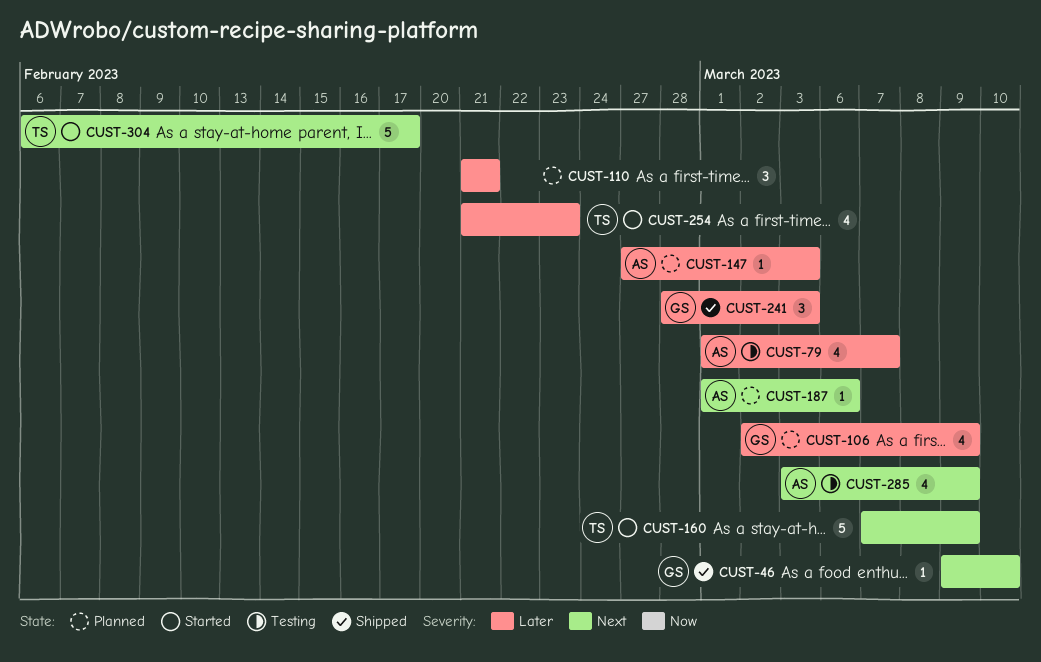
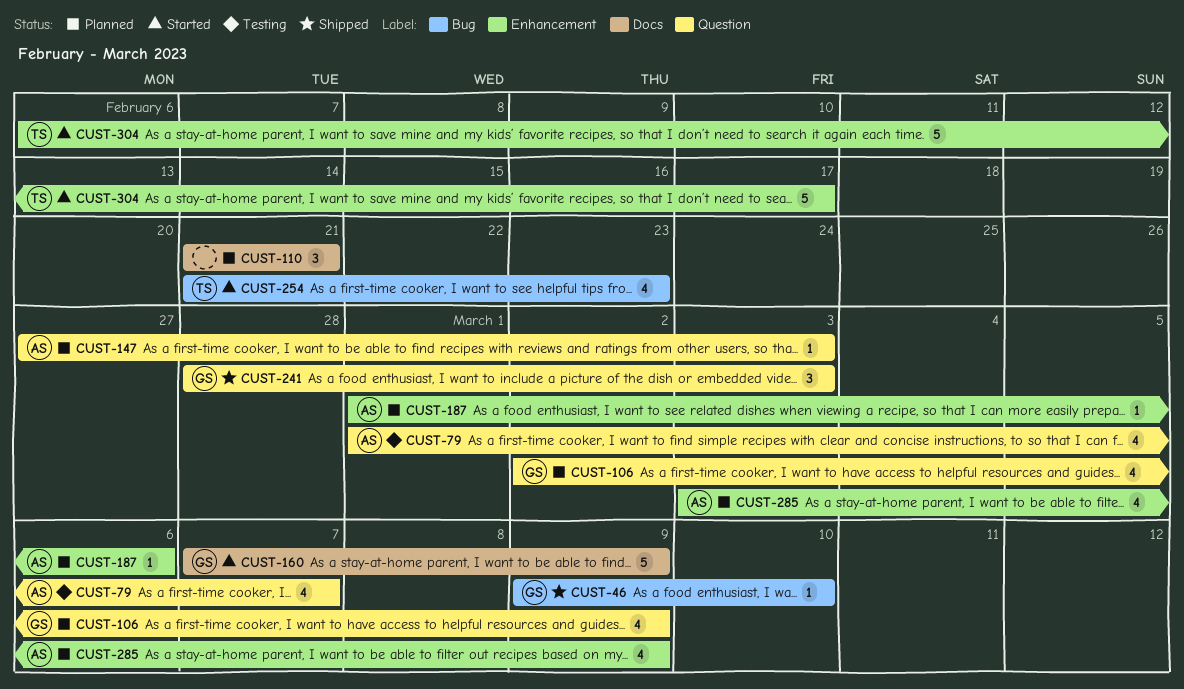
CUST-160, owner: TS -> GS
CUST-285, status: Testing -> Planned

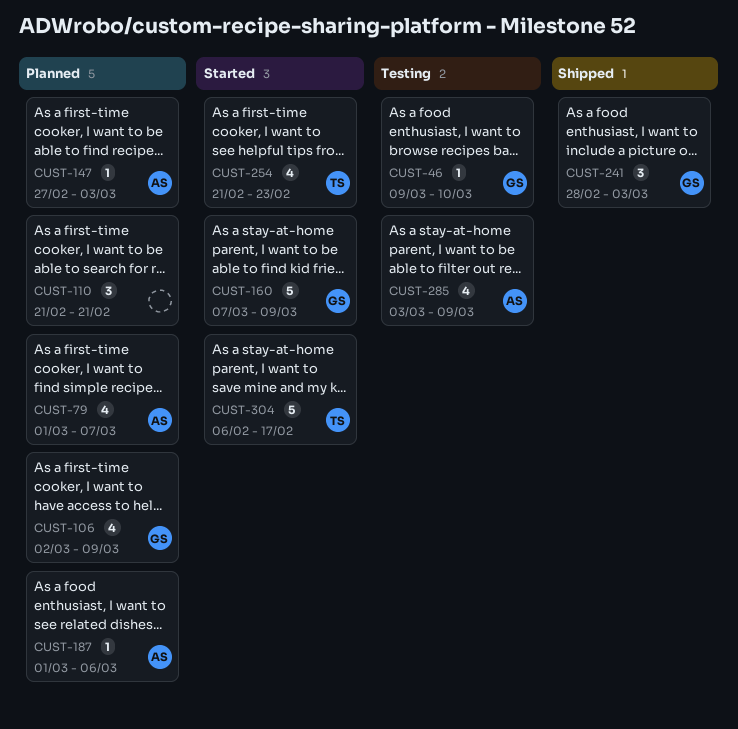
CUST-46, status: Shipped -> Testing
CUST-79, status: Testing -> Planned
CUST-285, status: Planned -> Testing

